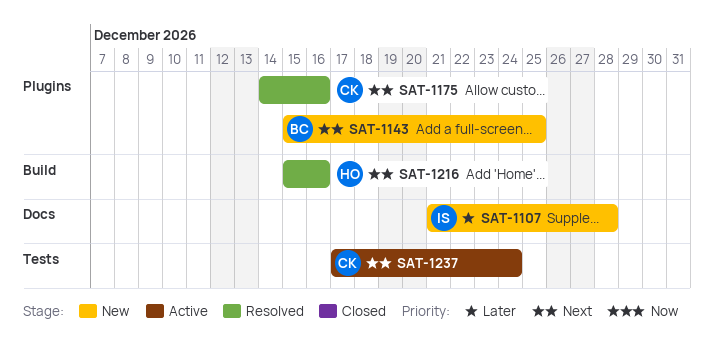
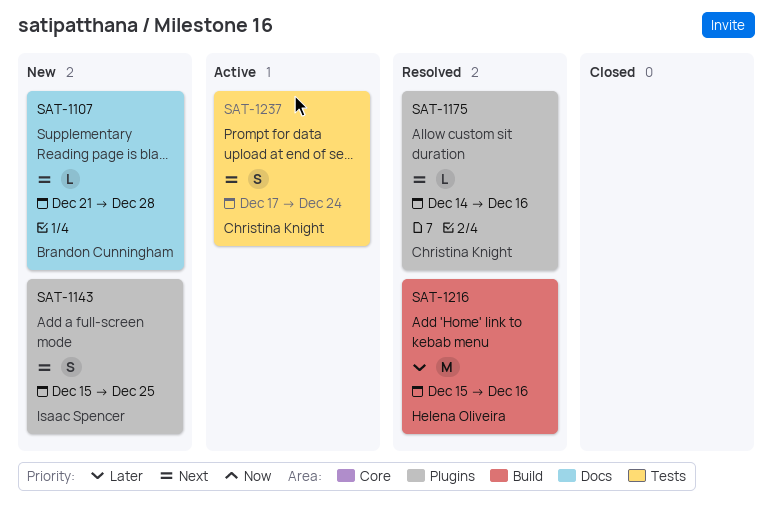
SAT-1107, owner: Isaac Spencer -> Brandon Cunningham
SAT-1107, priority: Later -> Next
SAT-1143, owner: Brandon Cunningham -> Isaac Spencer
SAT-1216, priority: Next -> Later

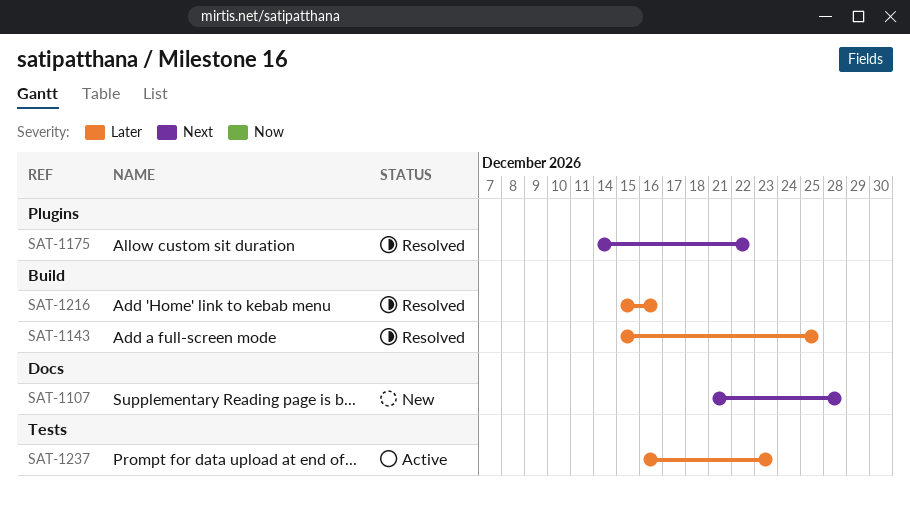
SAT-1143, status: New -> Resolved
SAT-1143, priority: Next -> Later
SAT-1143, label: Plugins -> Build
SAT-1175, due: Dec 16 -> Dec 22
SAT-1237, priority: Next -> Later
SAT-1237, start: Dec 17 -> Dec 16
SAT-1237, due: Dec 24 -> Dec 23

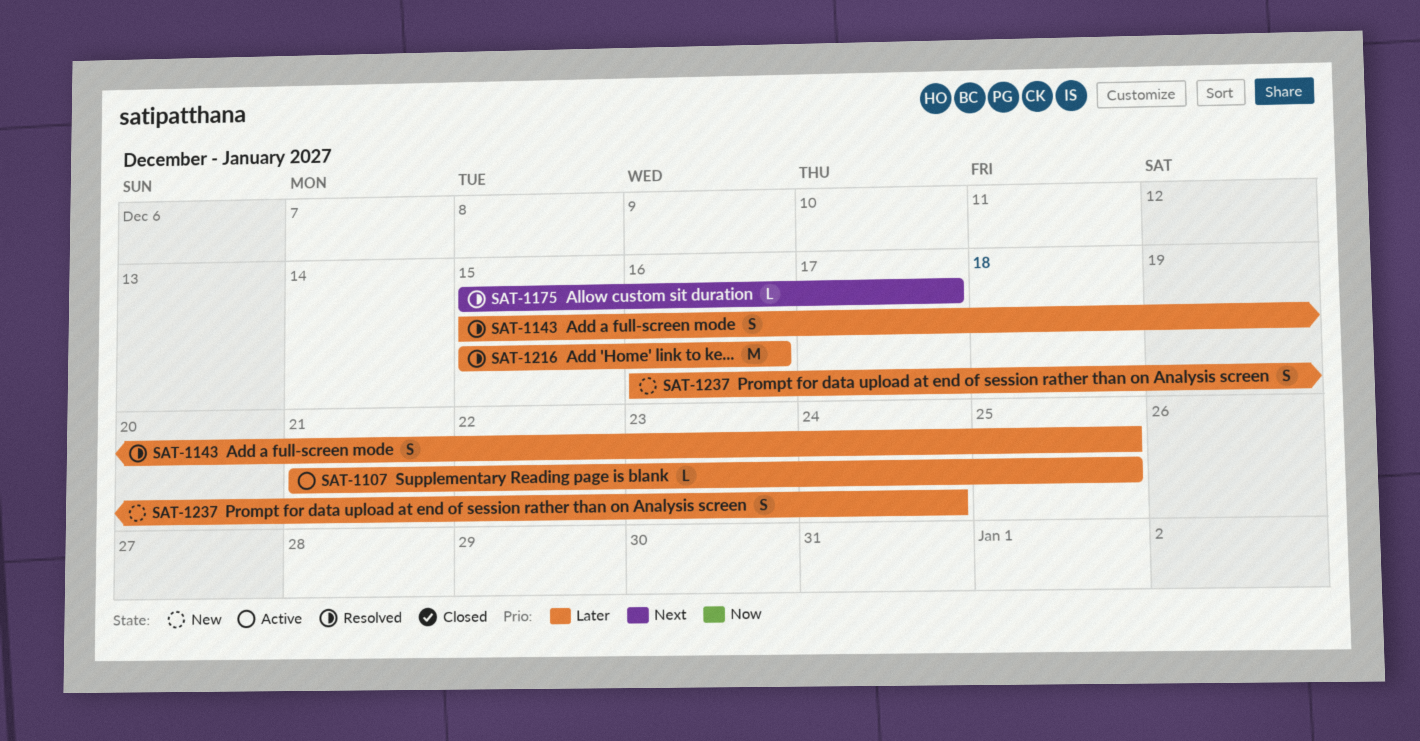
SAT-1107, status: New -> Active
SAT-1107, priority: Next -> Later
SAT-1107, due: Dec 28 -> Dec 25
SAT-1175, start: Dec 14 -> Dec 15
SAT-1175, due: Dec 22 -> Dec 17
SAT-1237, status: Active -> New
SAT-1237, due: Dec 23 -> Dec 24

